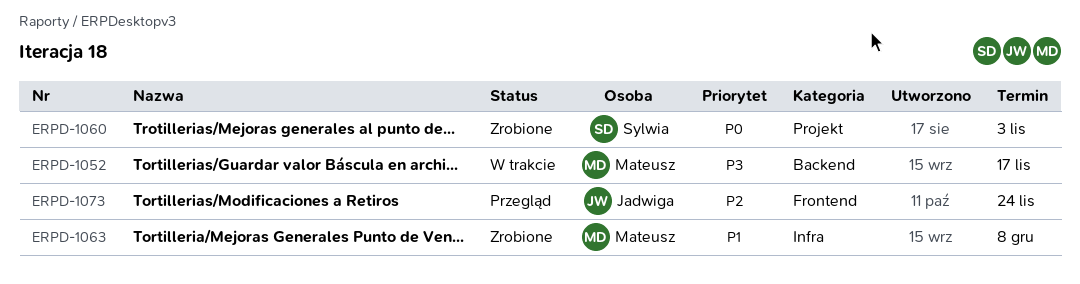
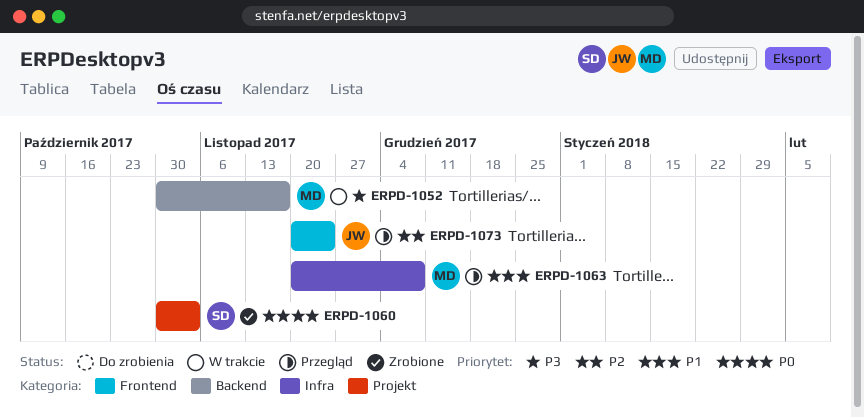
ERPD-1063, status: Zrobione -> Przegląd

